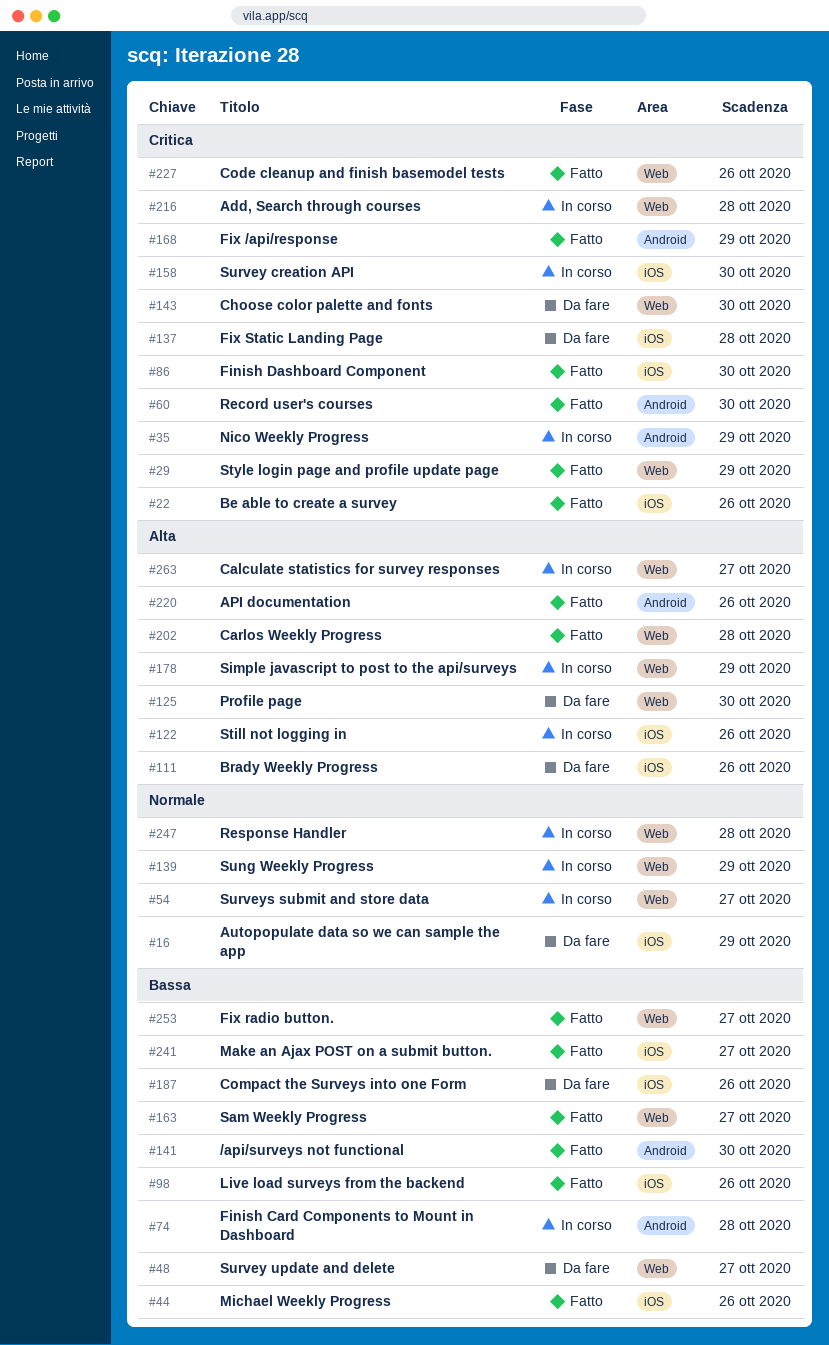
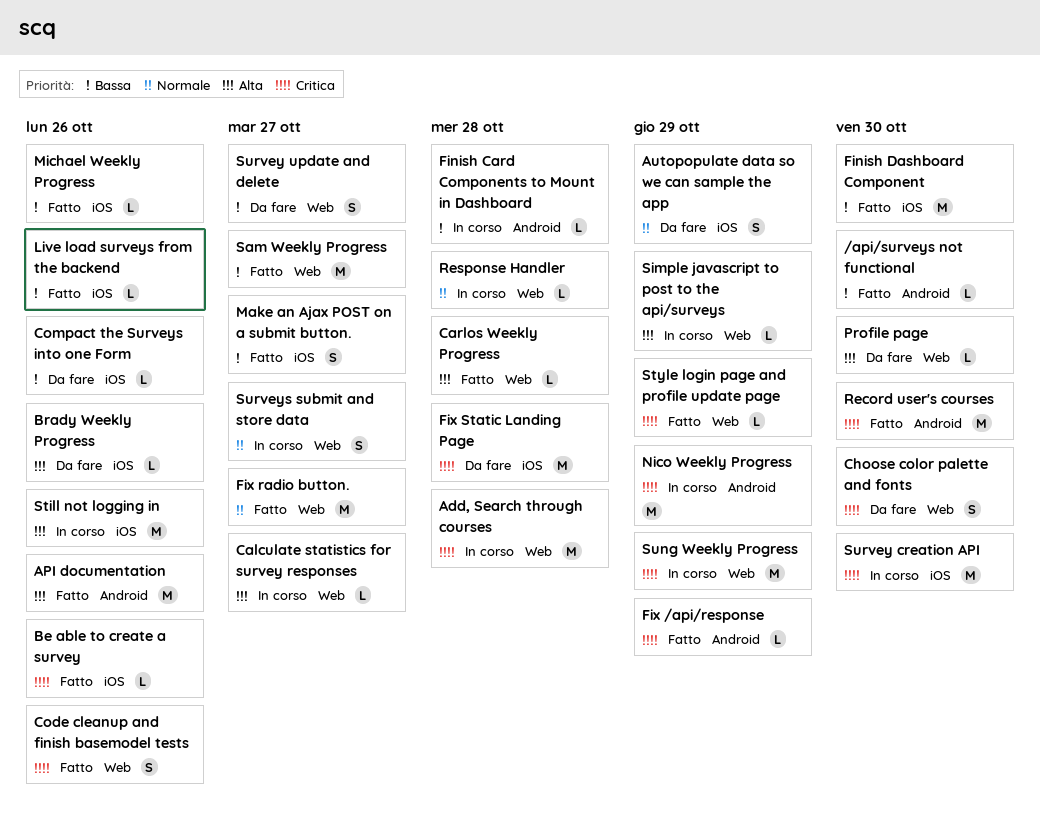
Finish Dashboard Component, priority: Critica -> Bassa
Fix radio button., priority: Bassa -> Normale
Sung Weekly Progress, priority: Normale -> Critica

